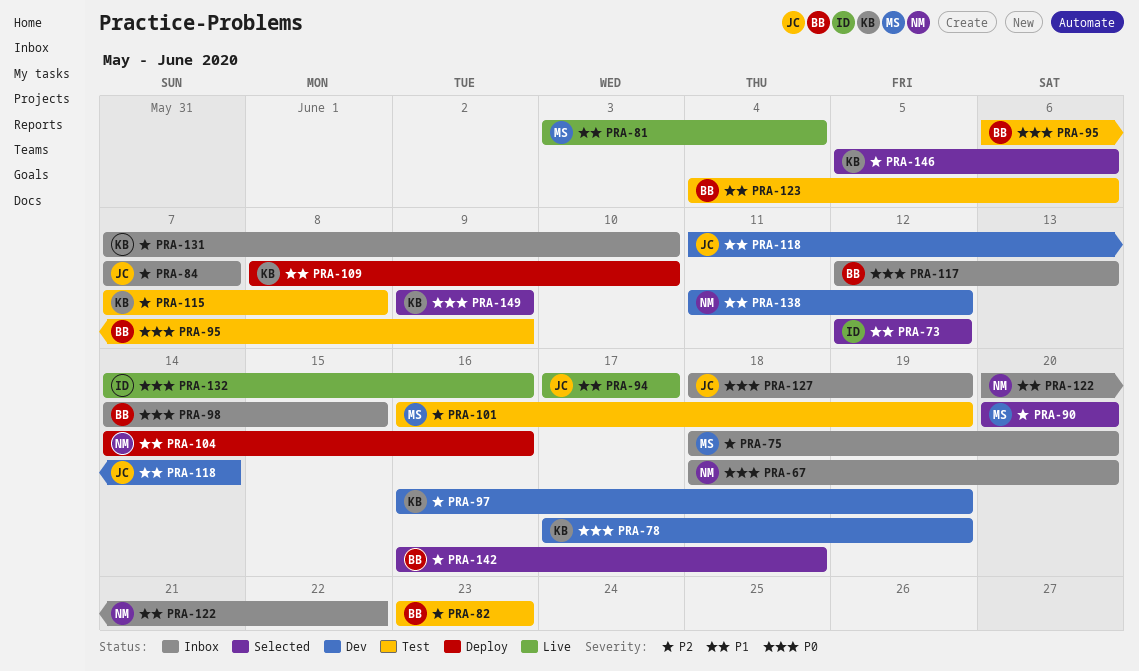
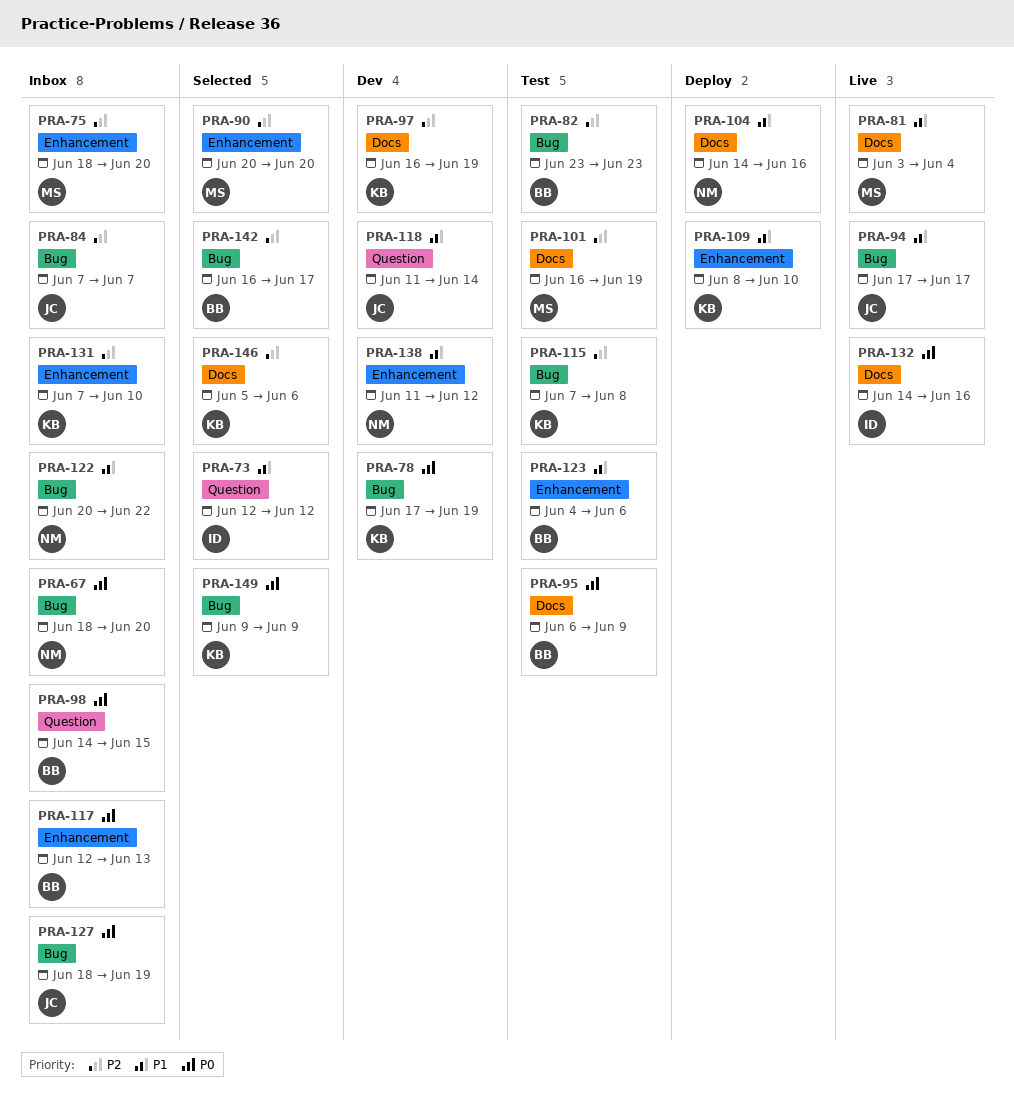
PRA-142, due: Jun 18 -> Jun 17

